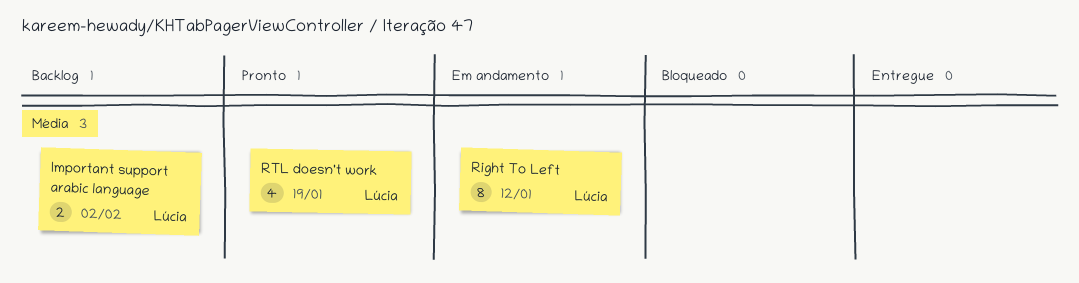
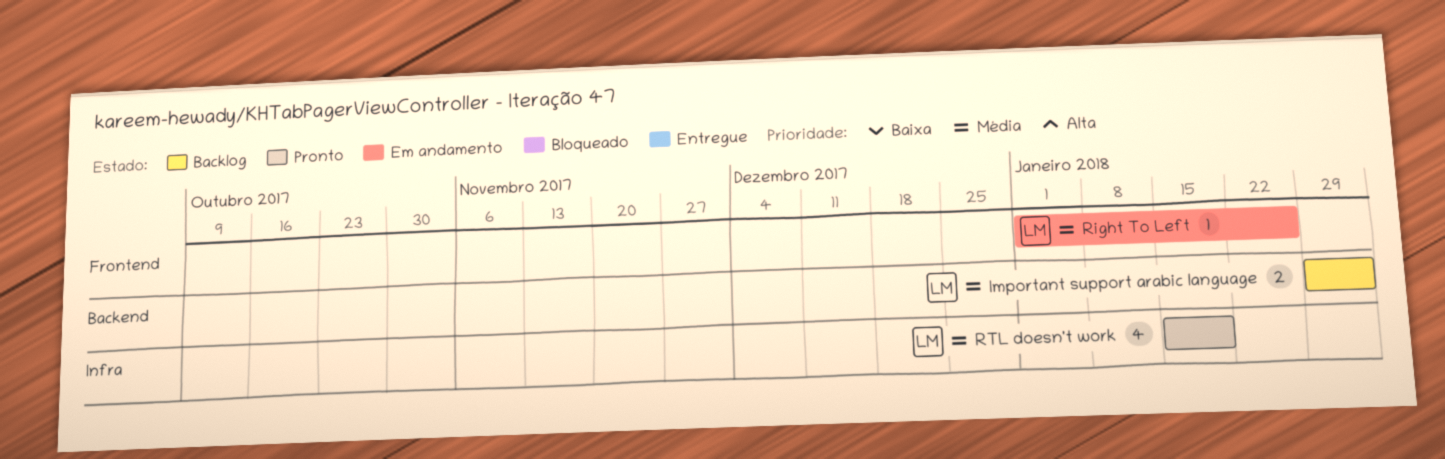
Right To Left, estimate: 8 -> 1
Right To Left, due: Jan 12 -> Jan 26

